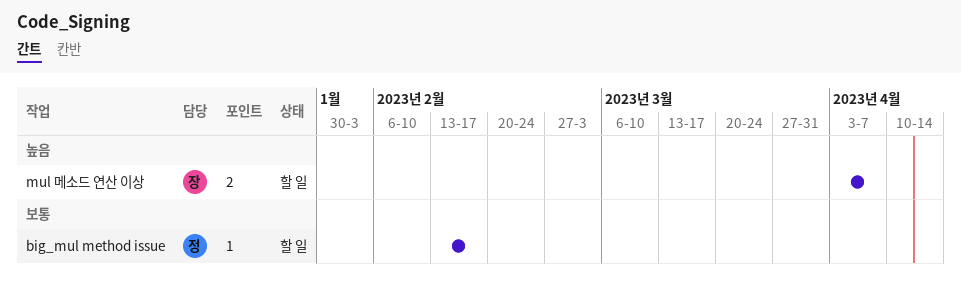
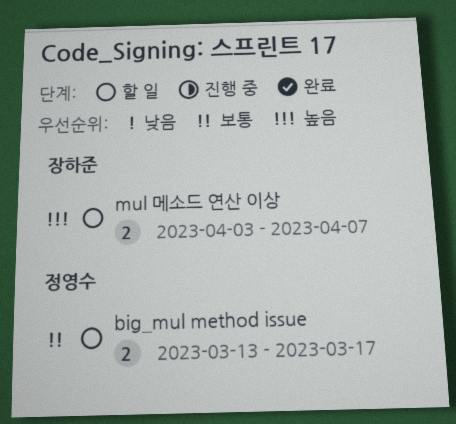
big_mul method issue, estimate: 1 -> 2
big_mul method issue, start: Feb 13 -> Mar 13
big_mul method issue, due: Feb 17 -> Mar 17

